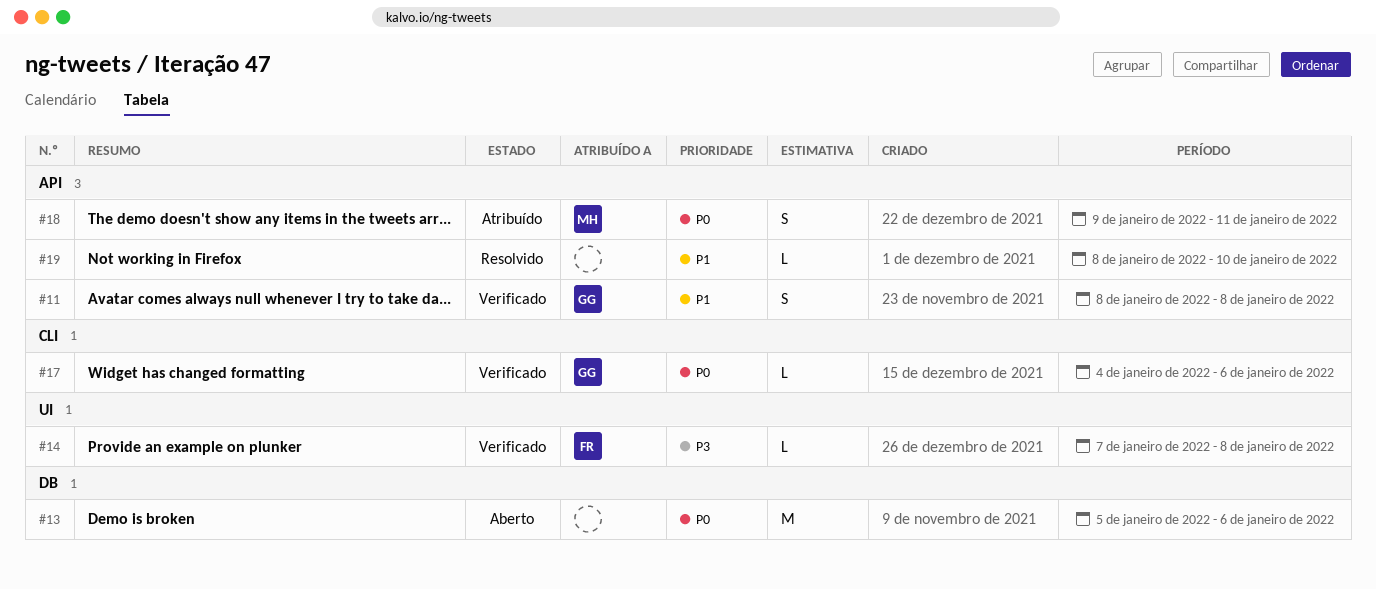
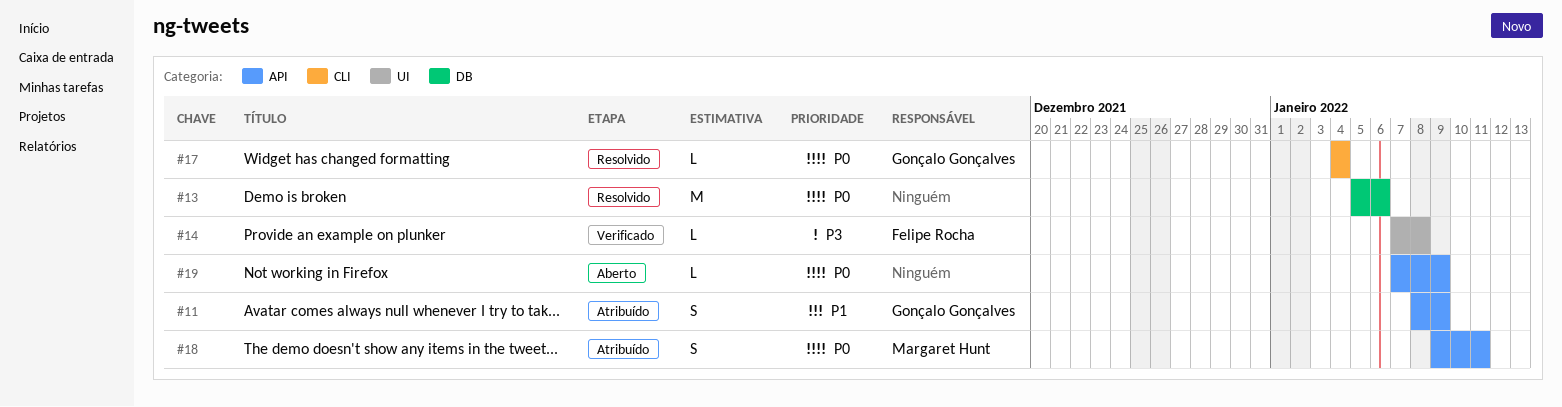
#11, status: Verificado -> Atribuído
#11, due: Jan 8 -> Jan 9
#13, status: Aberto -> Resolvido
#17, status: Verificado -> Resolvido
#17, due: Jan 6 -> Jan 4
#19, status: Resolvido -> Aberto
#19, priority: P1 -> P0
#19, start: Jan 8 -> Jan 7
#19, due: Jan 10 -> Jan 9

